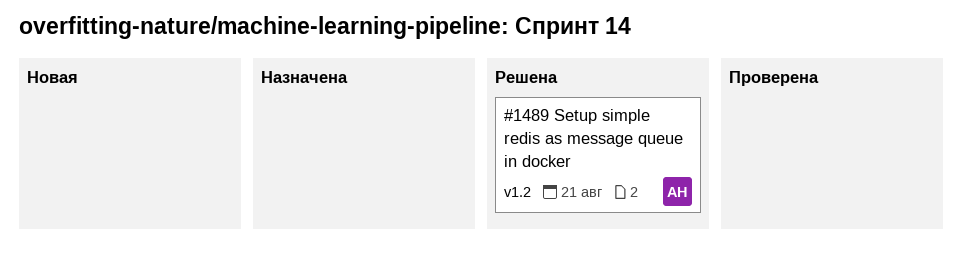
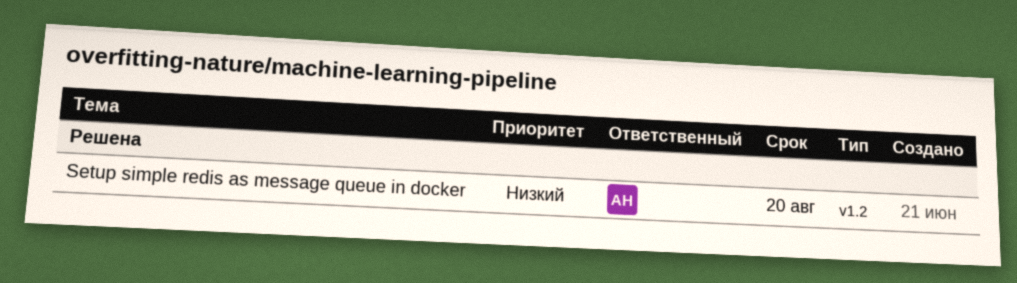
Setup simple redis as message queue in docker, due: Aug 21 -> Aug 20

